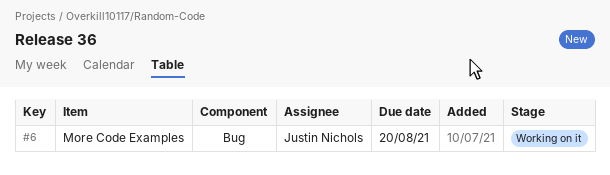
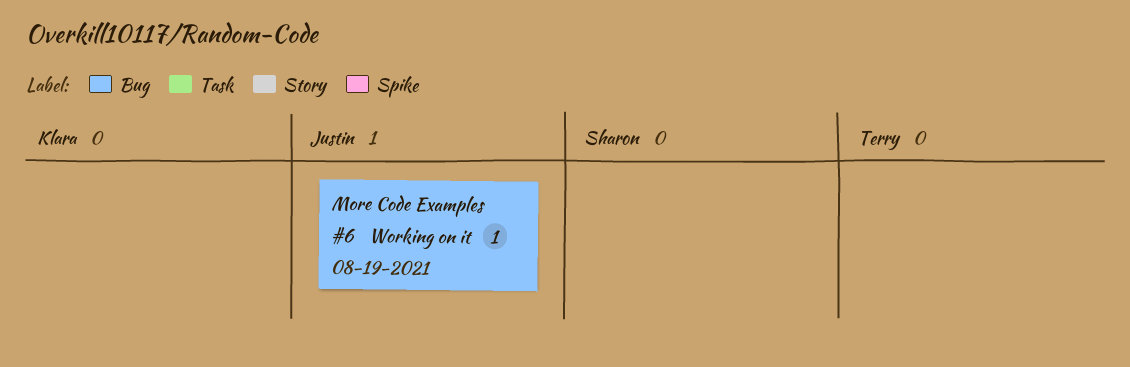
#6, due: Aug 20 -> Aug 19

